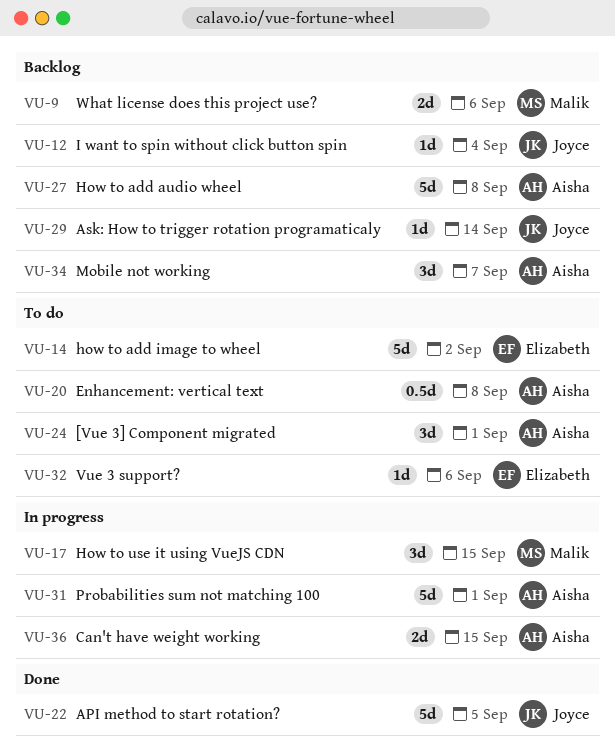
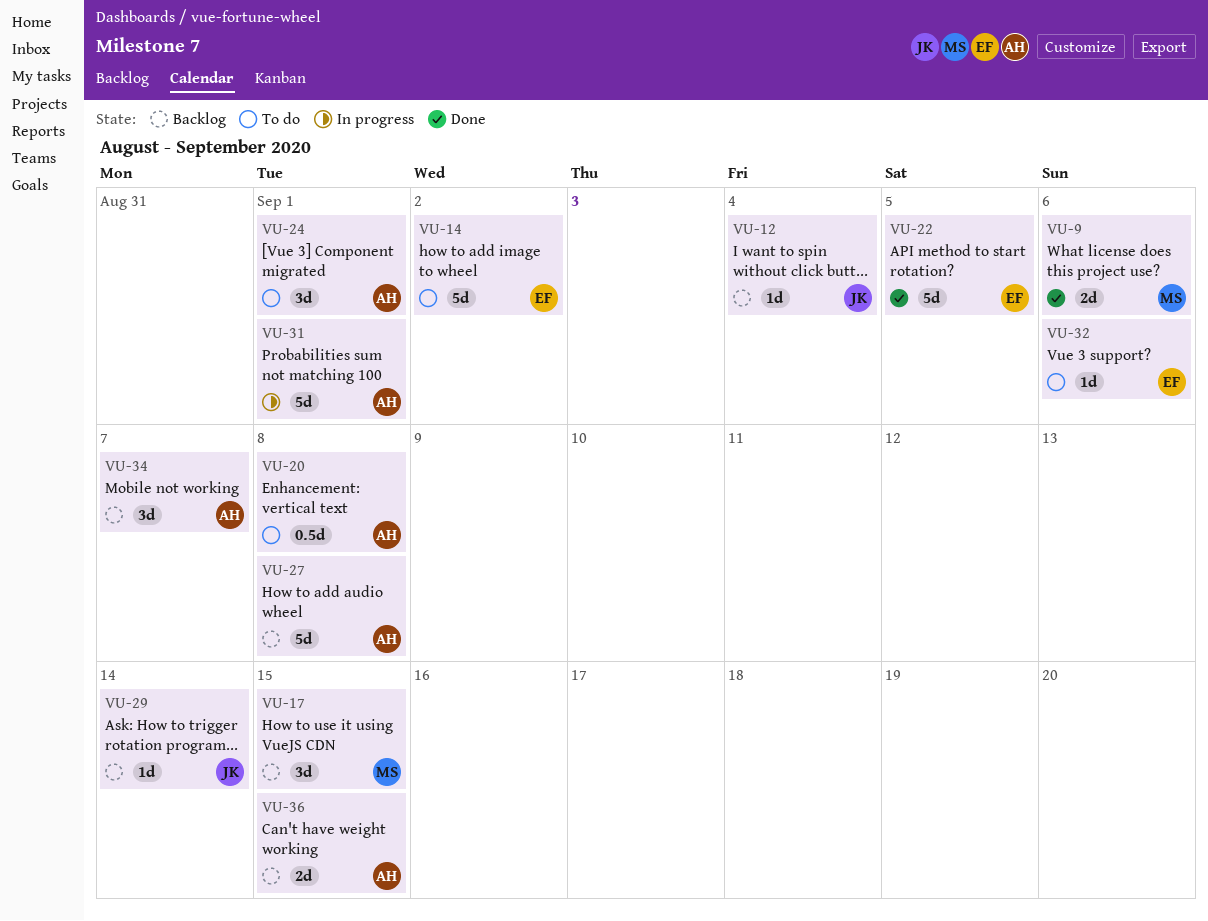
VU-9, status: Backlog -> Done
VU-17, status: In progress -> Backlog
VU-22, owner: Joyce -> Elizabeth
VU-36, status: In progress -> Backlog

